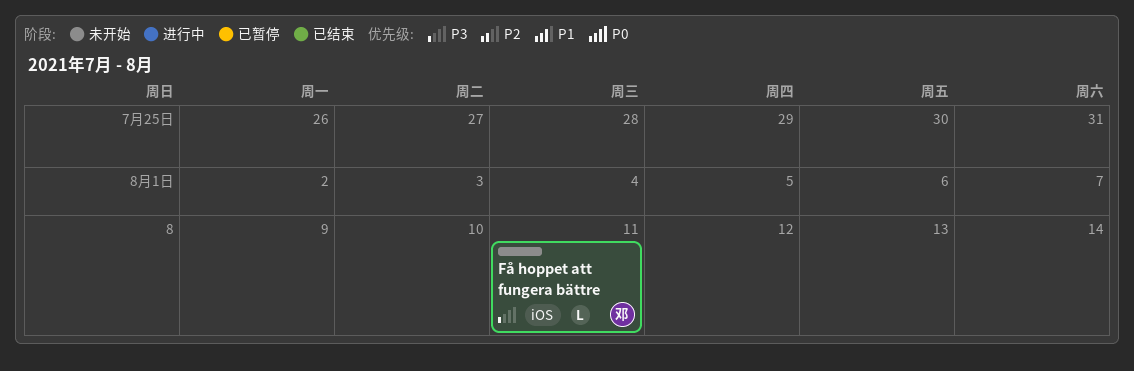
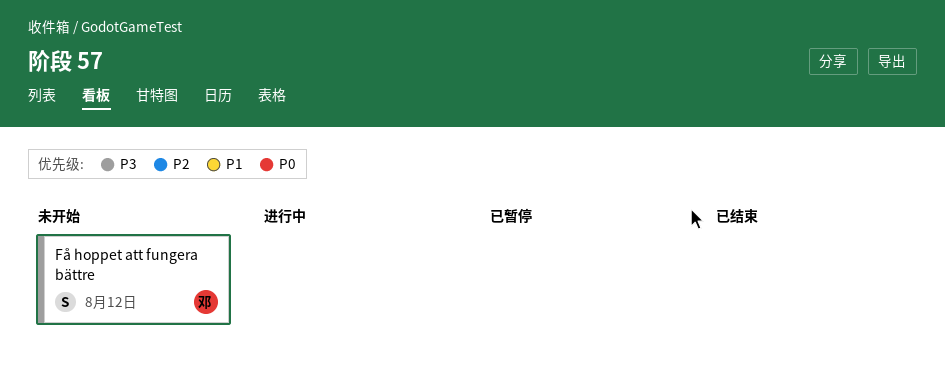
Få hoppet att fungera bättre, estimate: L -> S
Få hoppet att fungera bättre, due: Aug 11 -> Aug 12

